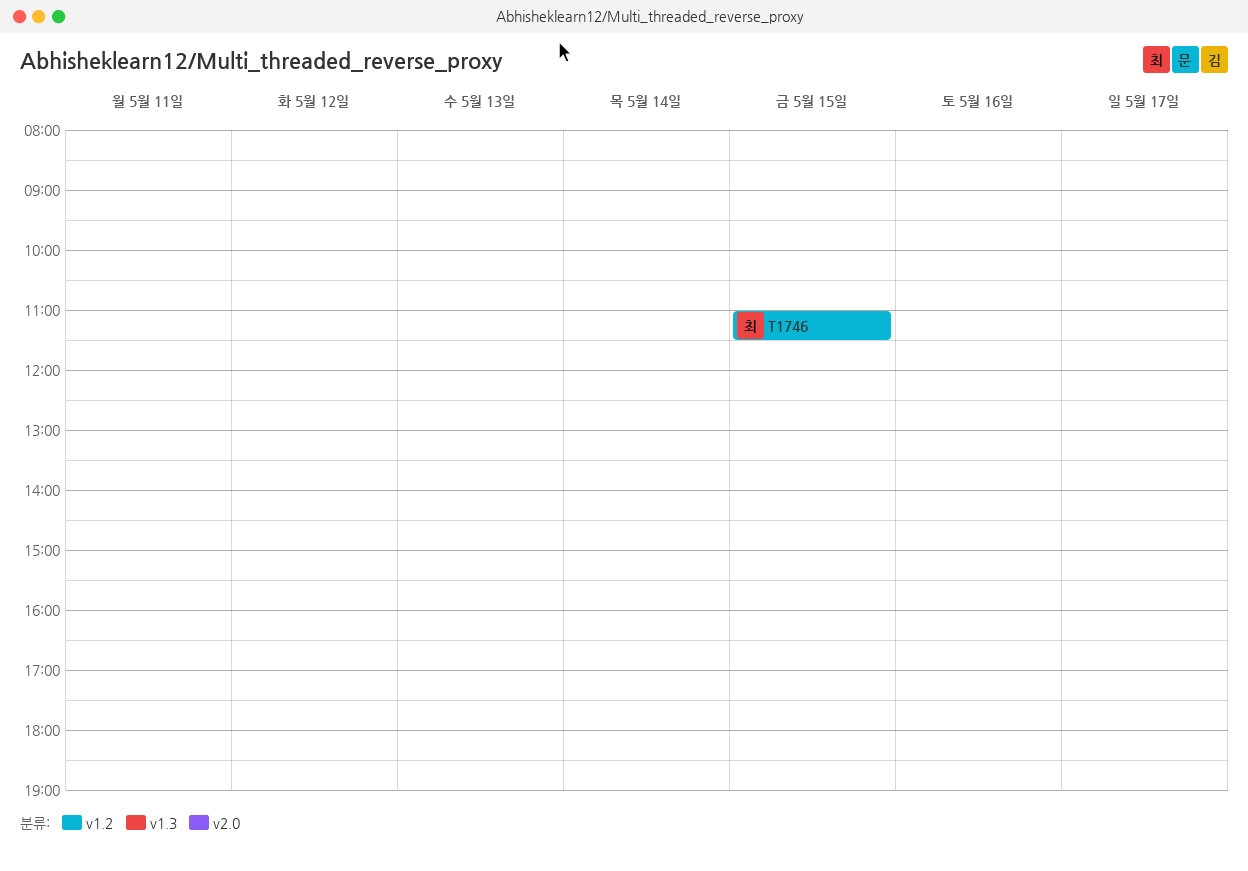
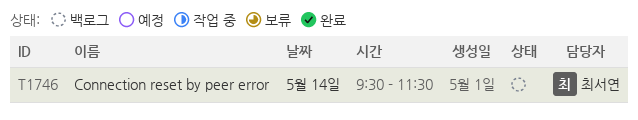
T1746, day: May 15 -> May 14
T1746, begins: 11:00 -> 09:30

